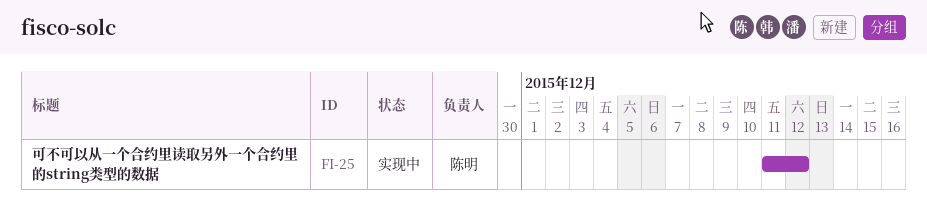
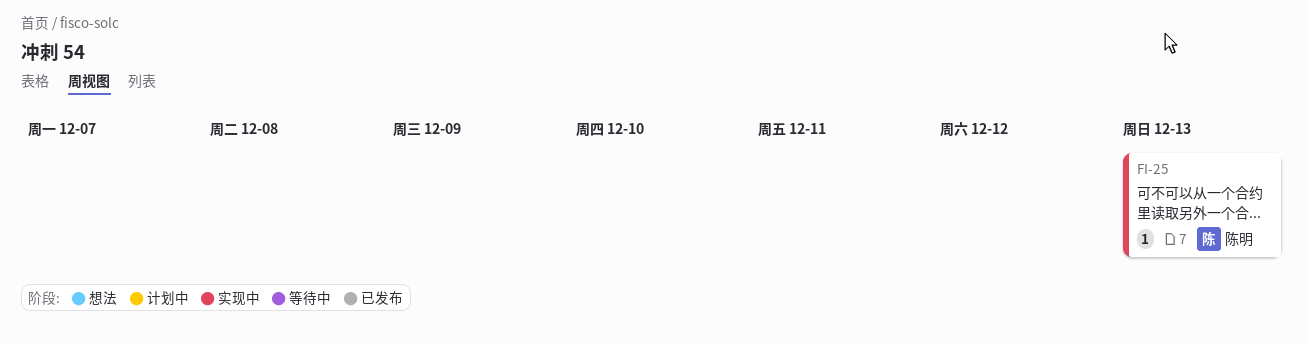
FI-25, due: Dec 12 -> Dec 13

